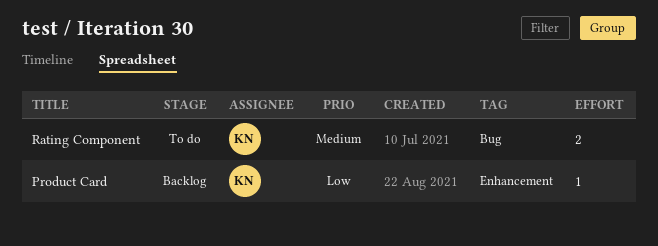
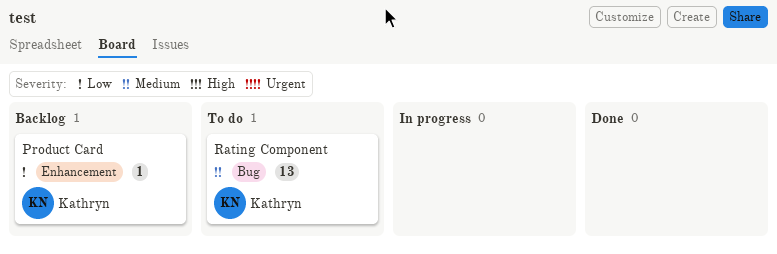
Rating Component, estimate: 2 -> 13

